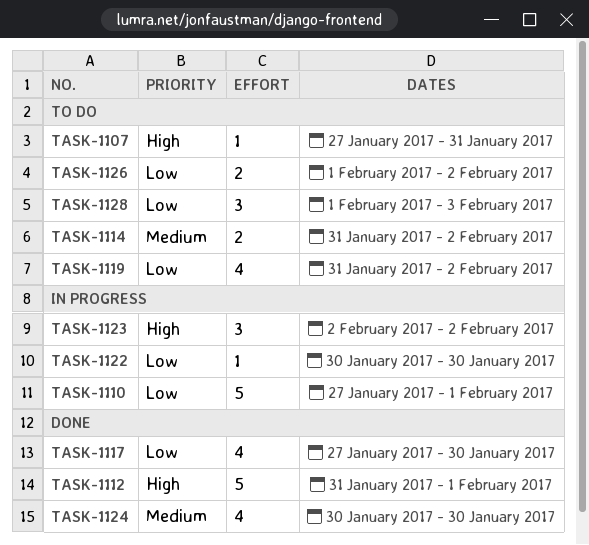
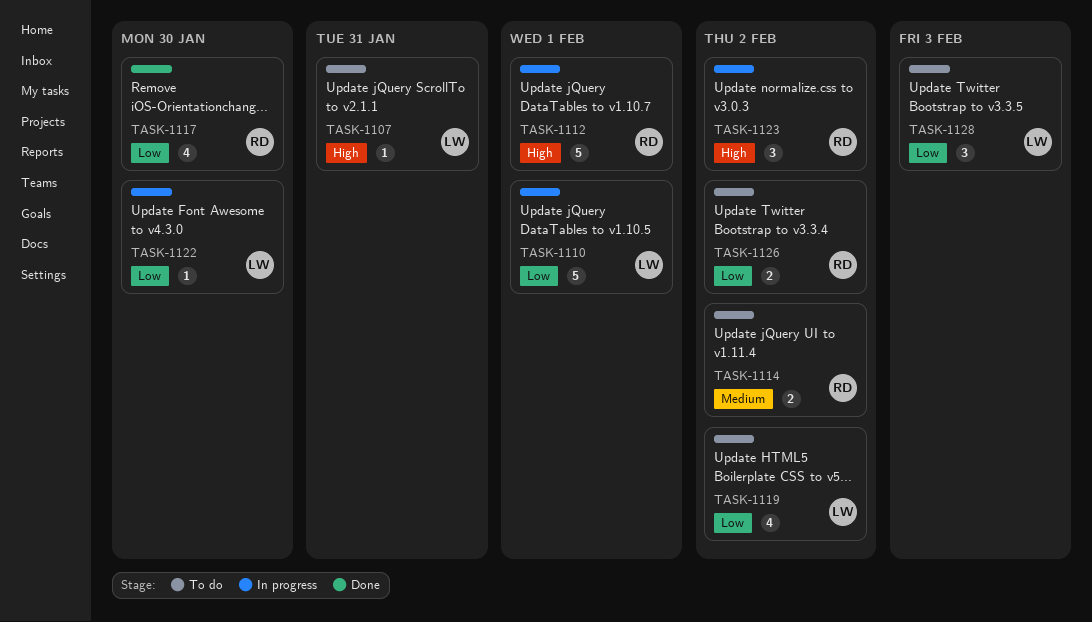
TASK-1112, status: Done -> In progress
TASK-1124: present -> none

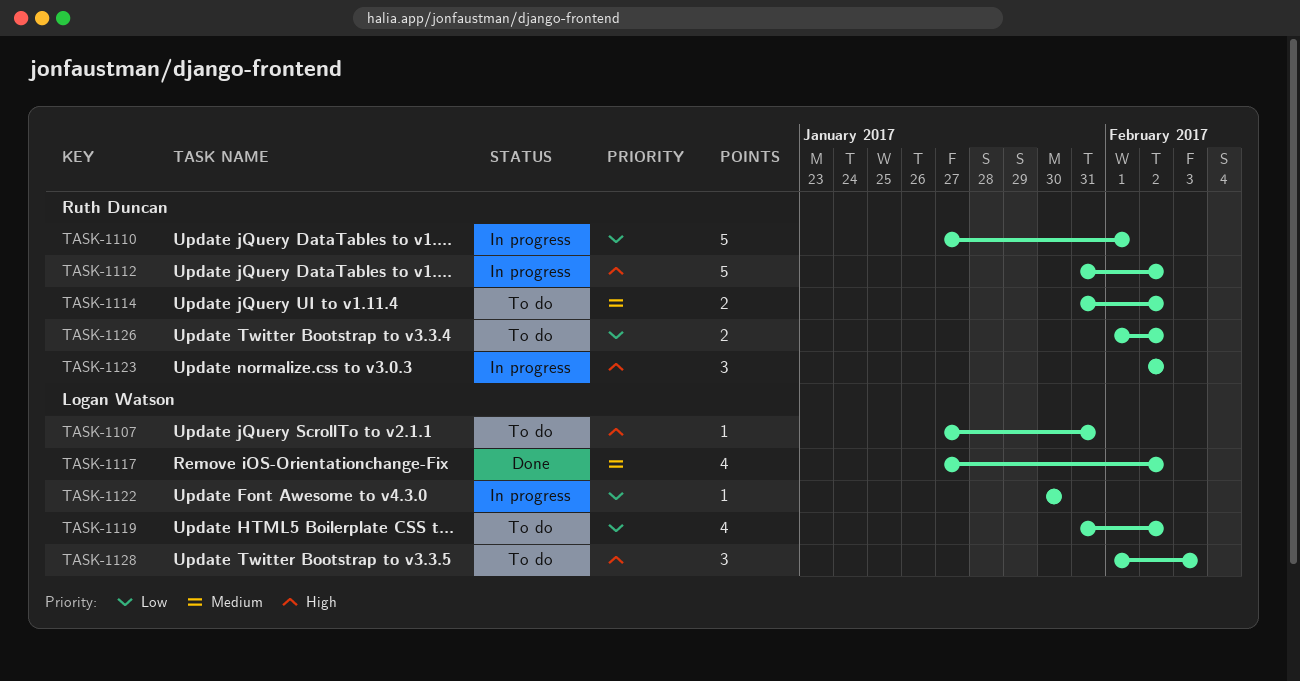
TASK-1110, owner: Logan Watson -> Ruth Duncan
TASK-1112, due: Feb 1 -> Feb 2
TASK-1117, owner: Ruth Duncan -> Logan Watson
TASK-1117, priority: Low -> Medium
TASK-1117, due: Jan 30 -> Feb 2
TASK-1128, priority: Low -> High

